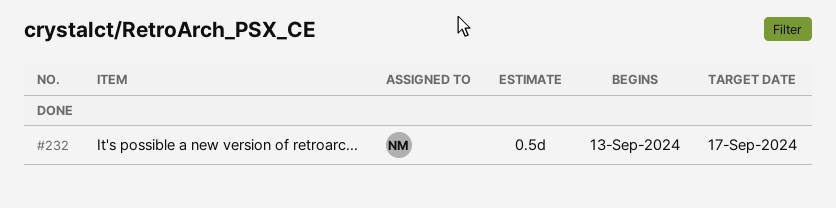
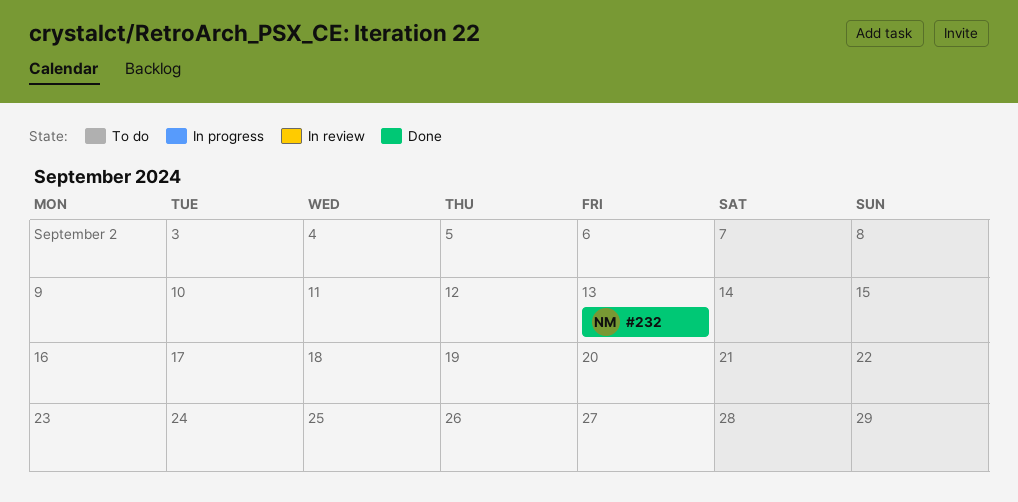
#232, due: Sep 17 -> Sep 13

